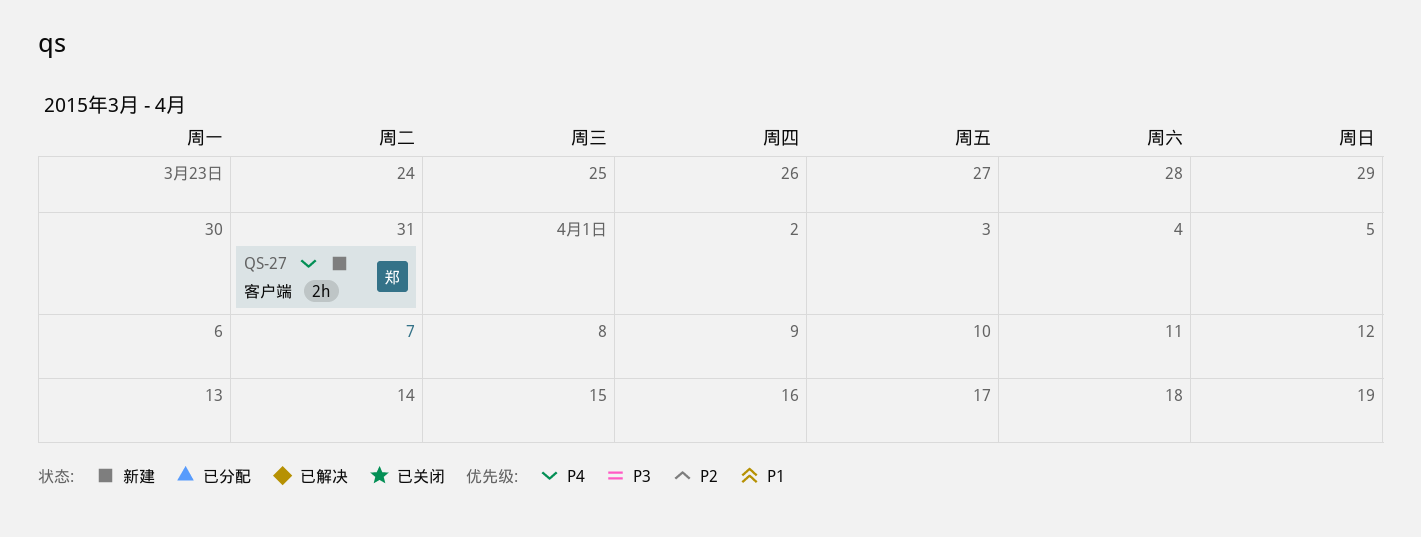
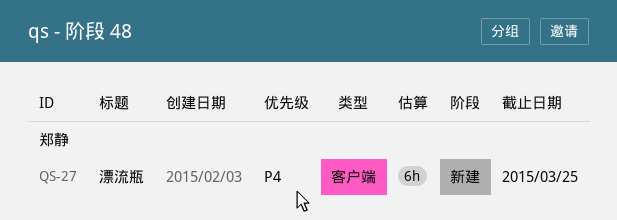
QS-27, estimate: 2h -> 6h
QS-27, due: Mar 31 -> Mar 25

